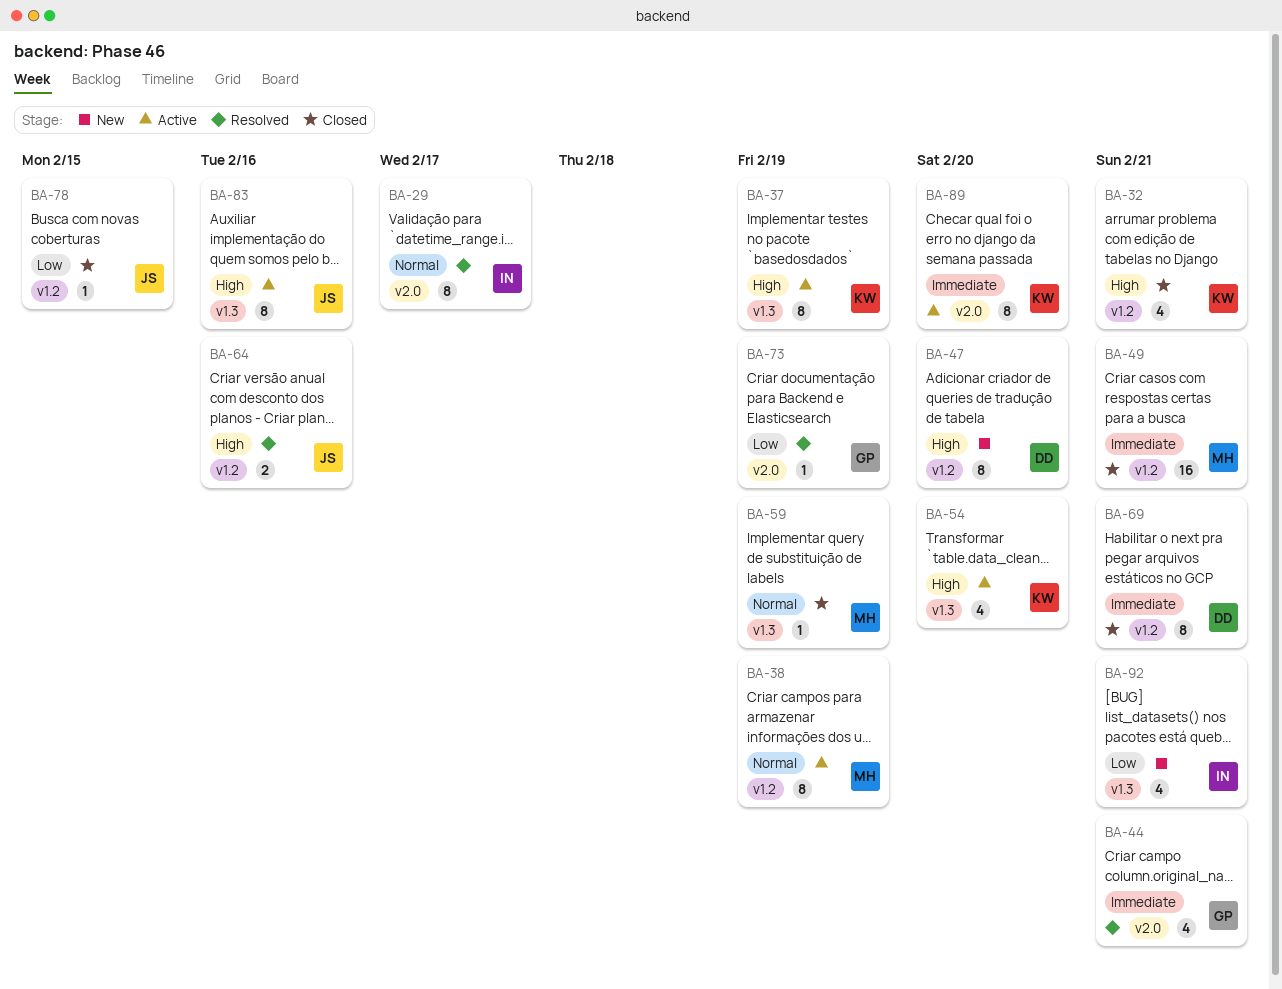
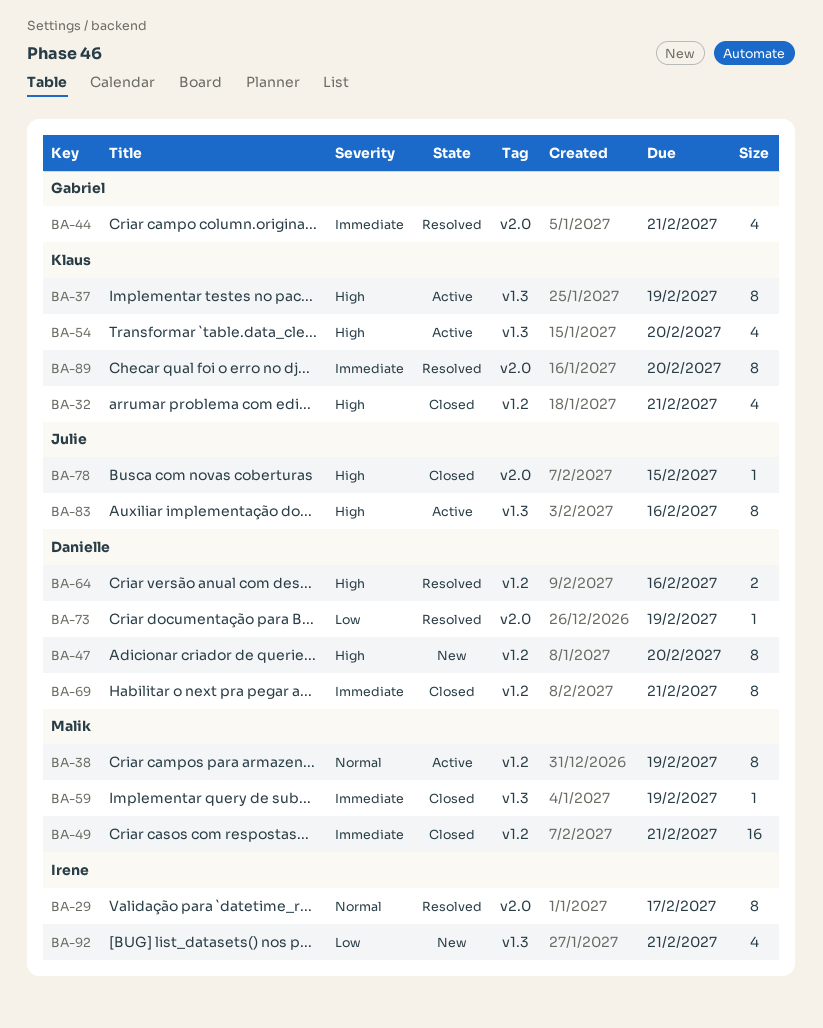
BA-59, priority: Normal -> Immediate
BA-64, owner: Julie -> Danielle
BA-73, owner: Gabriel -> Danielle
BA-78, priority: Low -> High
BA-78, label: v1.2 -> v2.0
BA-89, status: Active -> Resolved

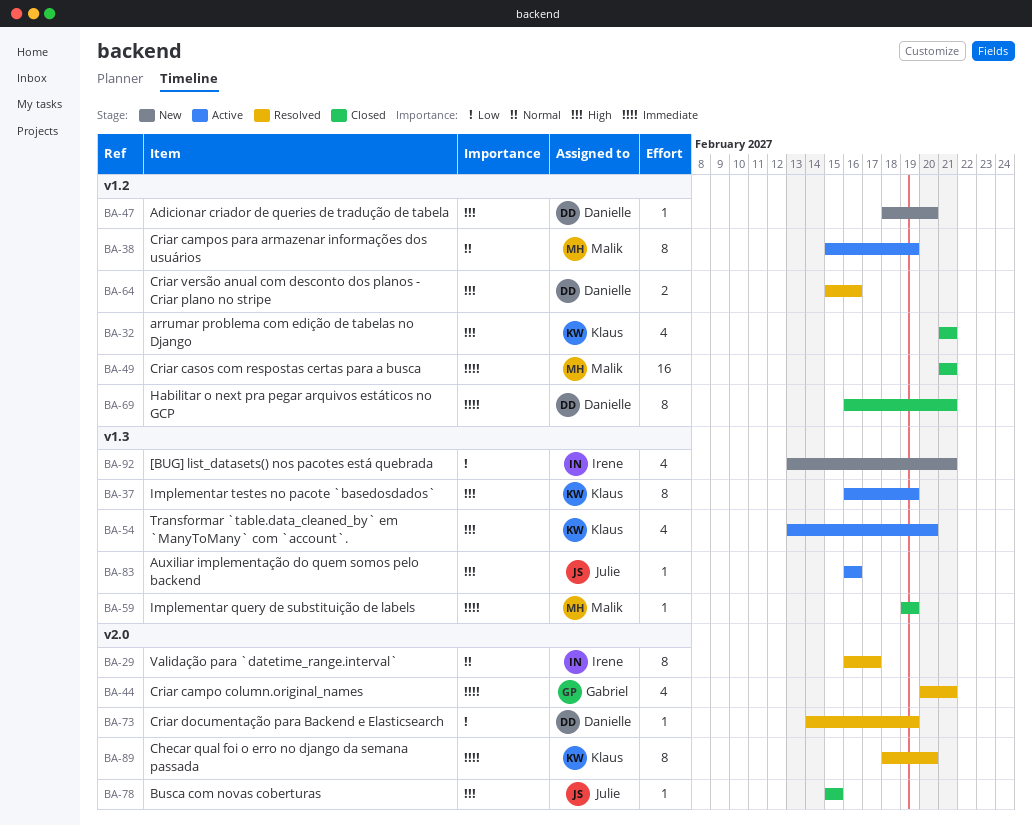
BA-47, estimate: 8 -> 1
BA-83, estimate: 8 -> 1

